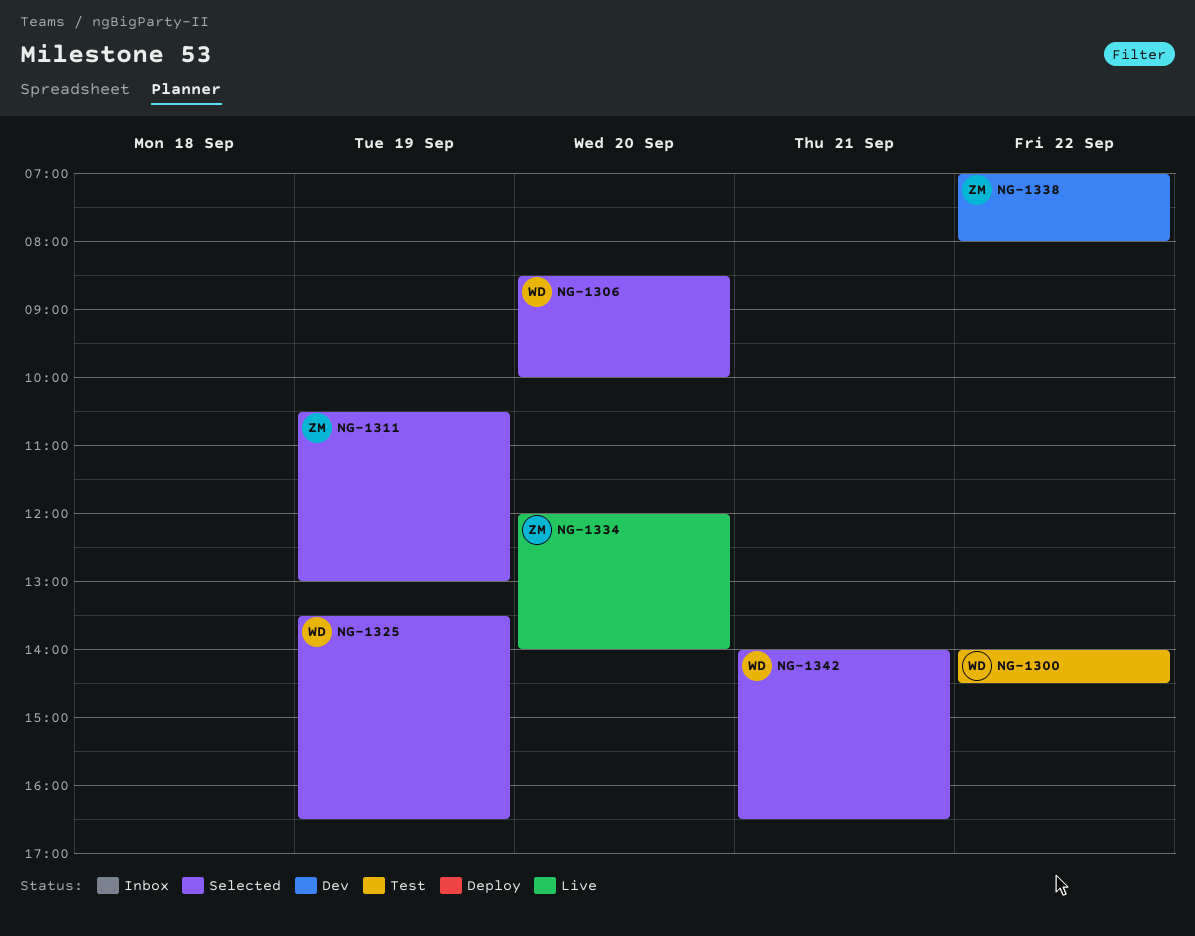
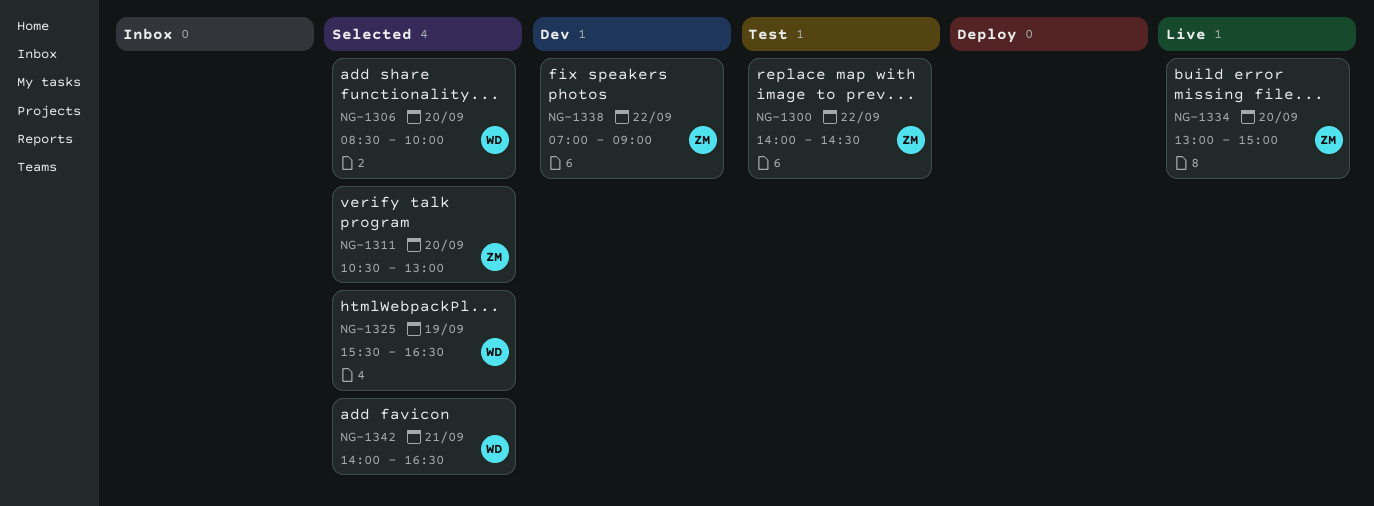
NG-1300, owner: WD -> ZM
NG-1311, day: Sep 19 -> Sep 20
NG-1325, begins: 13:30 -> 15:30
NG-1334, begins: 12:00 -> 13:00
NG-1334, ends: 14:00 -> 15:00
NG-1338, ends: 08:00 -> 09:00

